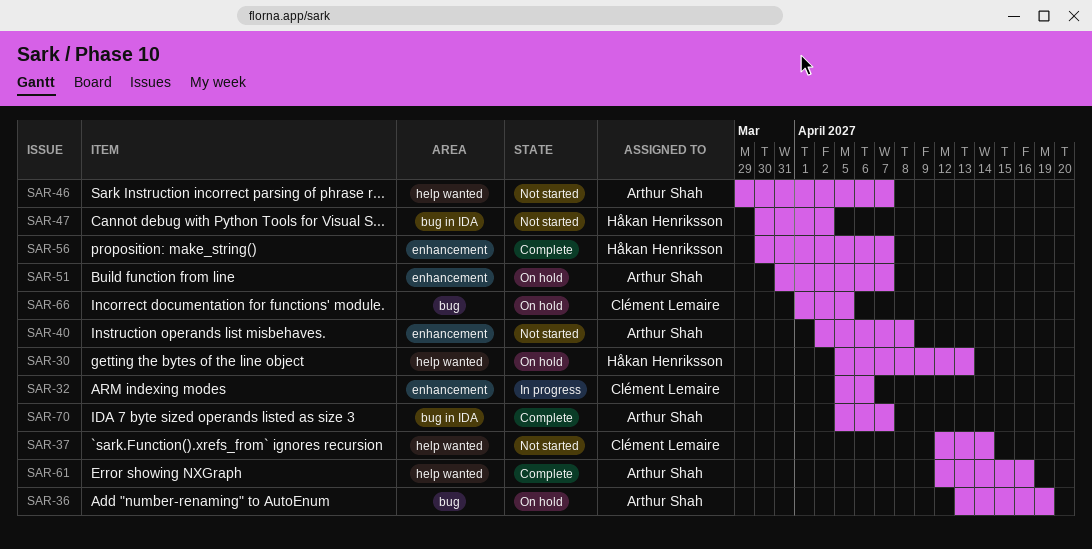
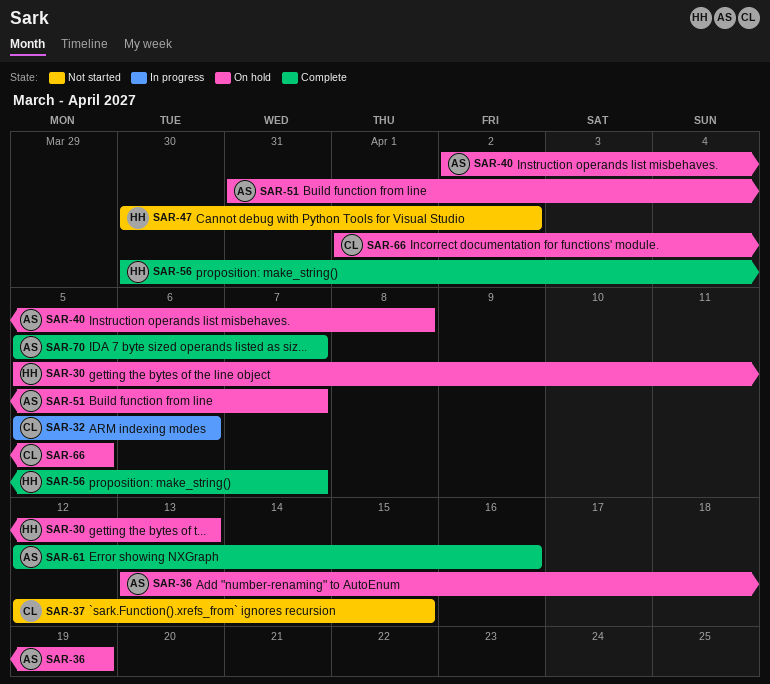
SAR-37, due: Apr 14 -> Apr 15
SAR-40, status: Not started -> On hold
SAR-46: present -> none

